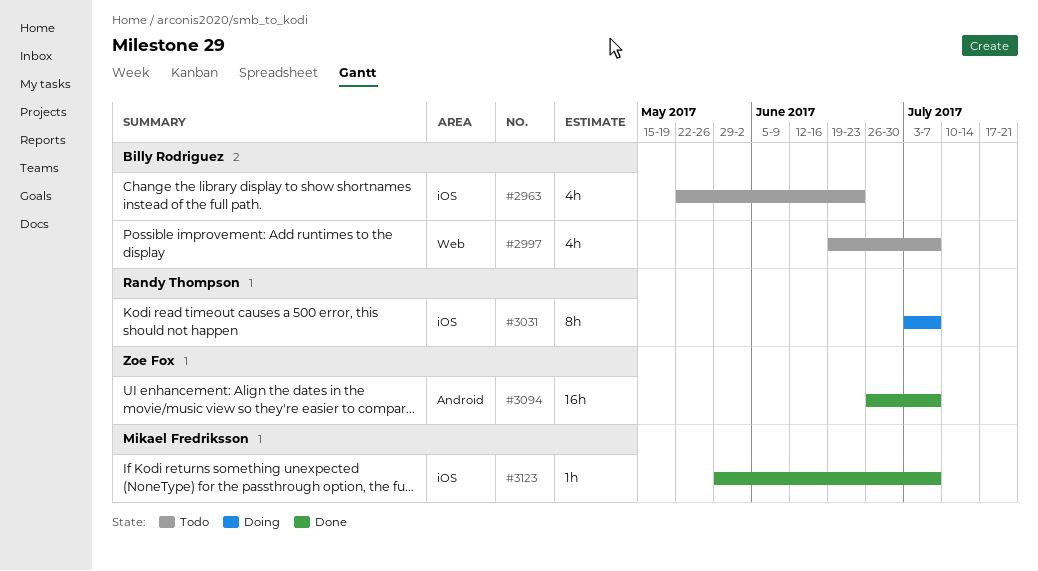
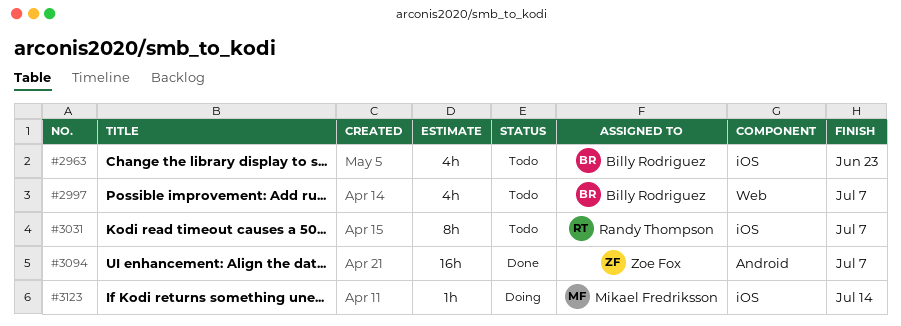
#3031, status: Doing -> Todo
#3123, status: Done -> Doing
#3123, due: Jul 7 -> Jul 14

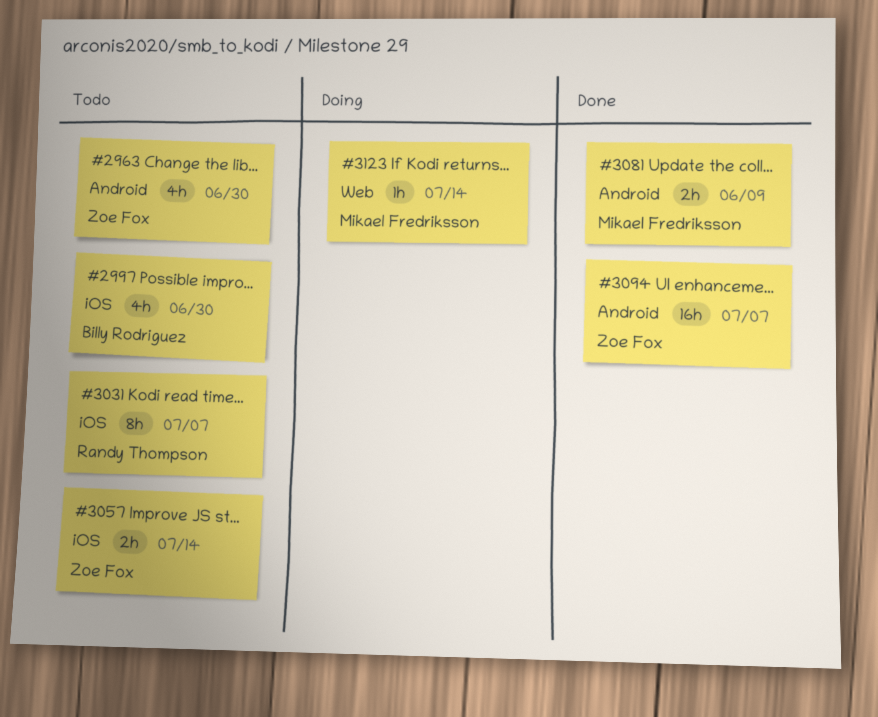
#2963, owner: Billy Rodriguez -> Zoe Fox
#2963, label: iOS -> Android
#2963, due: Jun 23 -> Jun 30
#2997, label: Web -> iOS
#2997, due: Jul 7 -> Jun 30
#3057: none -> present
#3081: none -> present
#3123, label: iOS -> Web

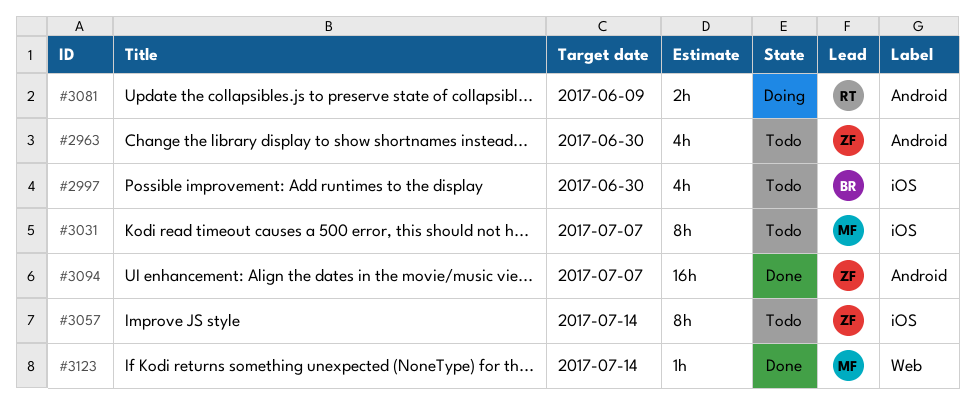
#3031, owner: Randy Thompson -> Mikael Fredriksson
#3057, estimate: 2h -> 8h
#3081, status: Done -> Doing
#3081, owner: Mikael Fredriksson -> Randy Thompson
#3123, status: Doing -> Done

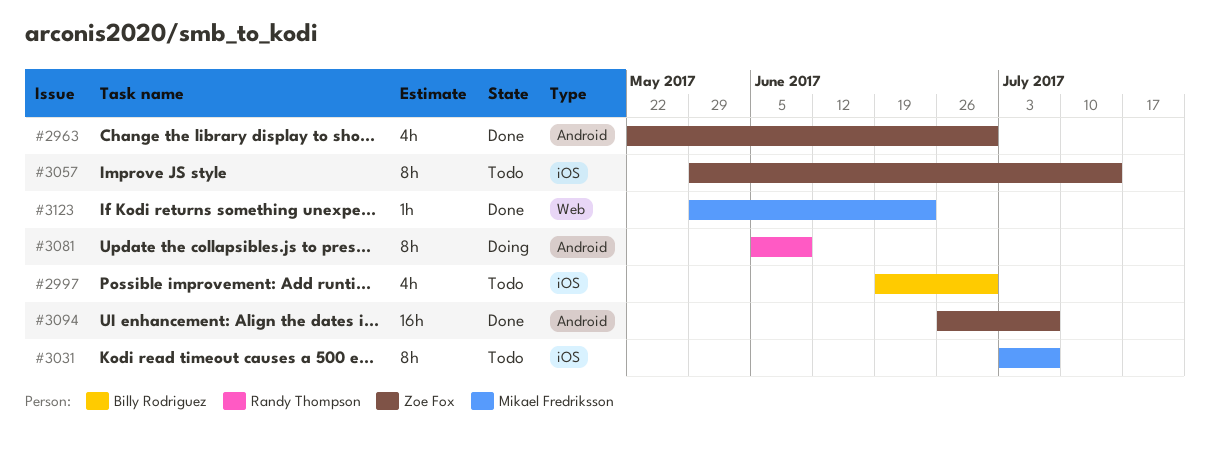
#2963, status: Todo -> Done
#3081, estimate: 2h -> 8h
#3123, due: Jul 14 -> Jun 23

